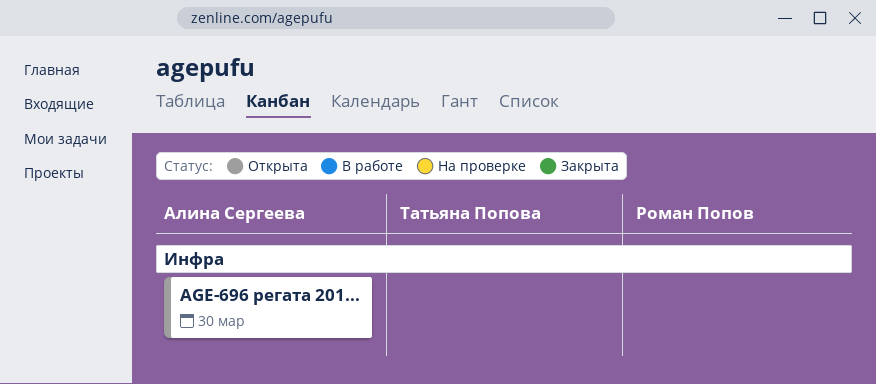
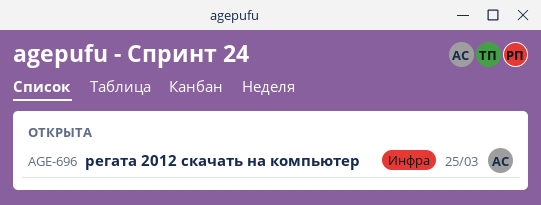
AGE-696, due: Mar 30 -> Mar 25

